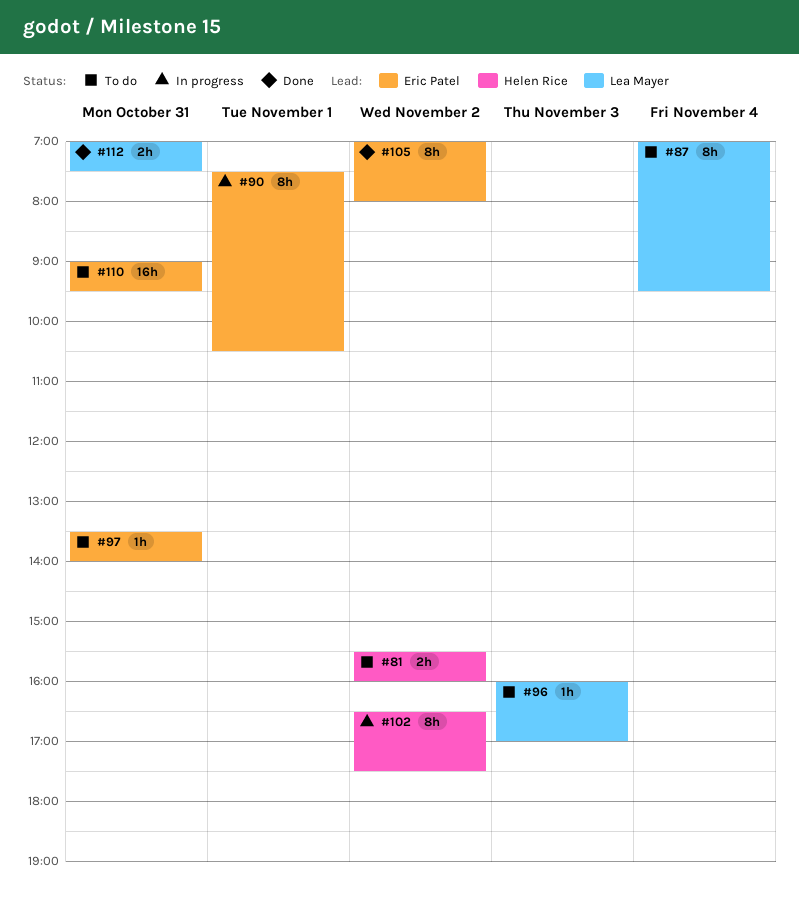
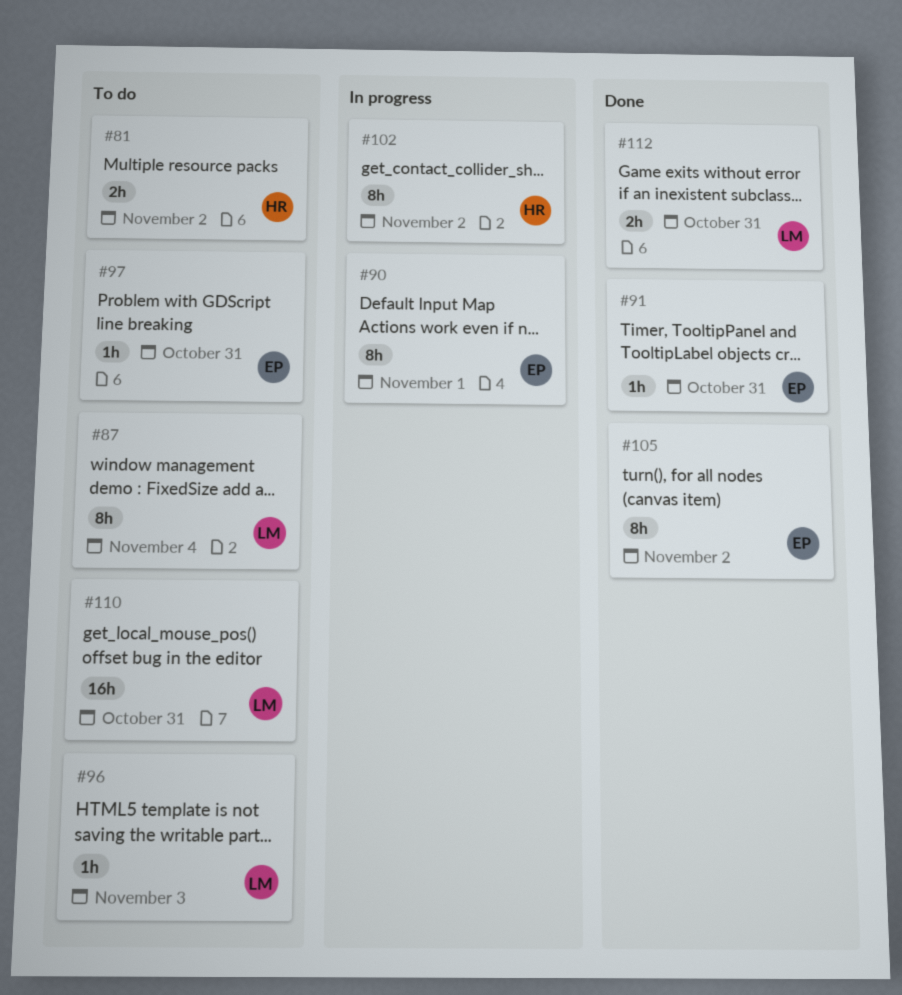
#91: none -> present
#110, owner: Eric Patel -> Lea Mayer

